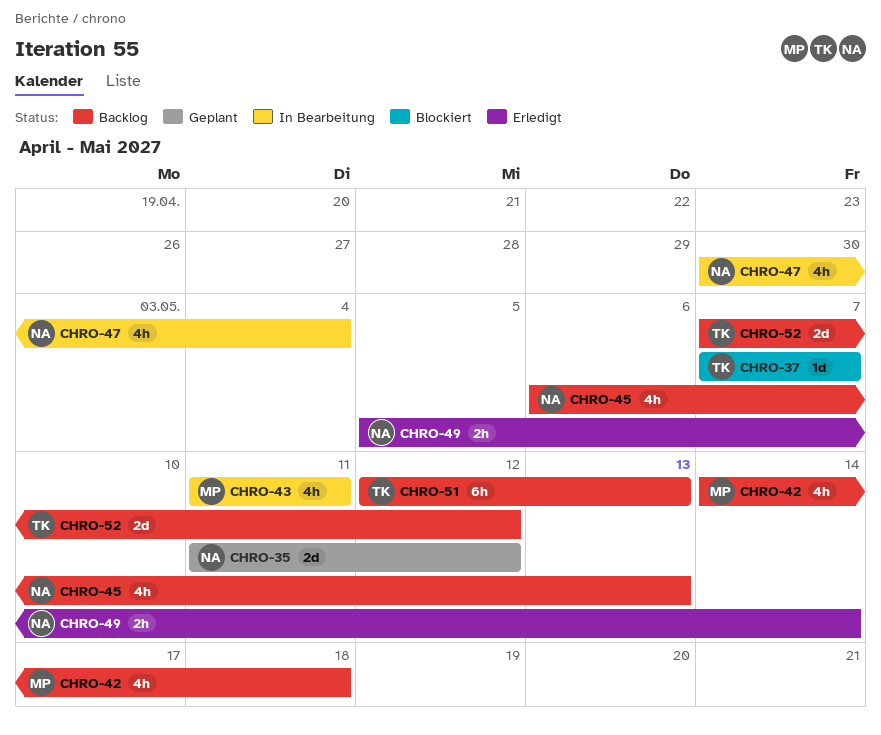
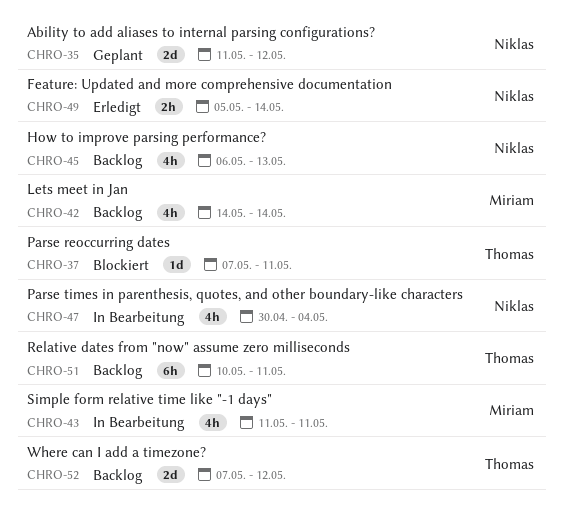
CHRO-37, due: May 7 -> May 11
CHRO-42, due: May 18 -> May 14
CHRO-51, start: May 12 -> May 10
CHRO-51, due: May 13 -> May 11

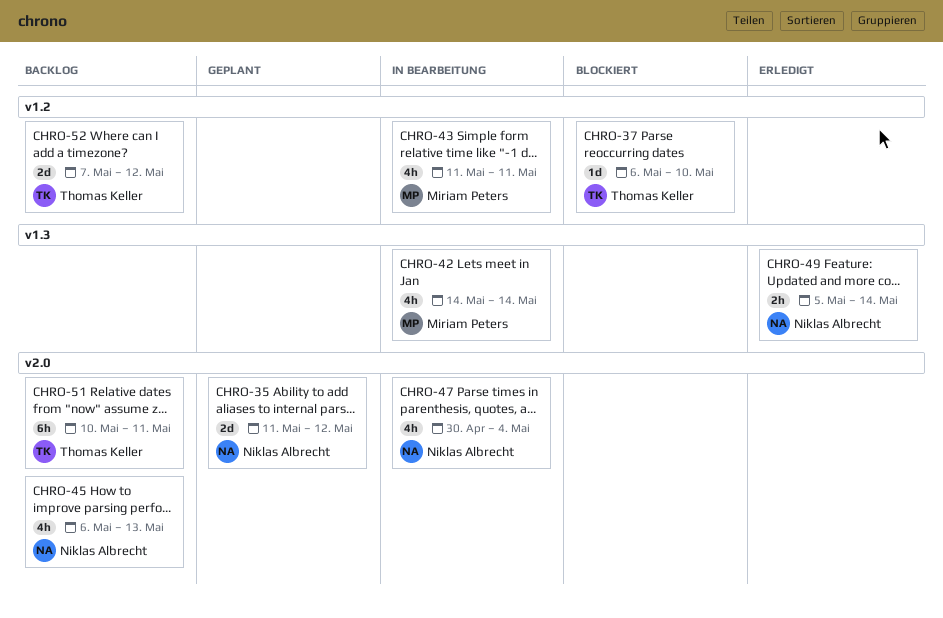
CHRO-37, start: May 7 -> May 6
CHRO-37, due: May 11 -> May 10
CHRO-42, status: Backlog -> In Bearbeitung

